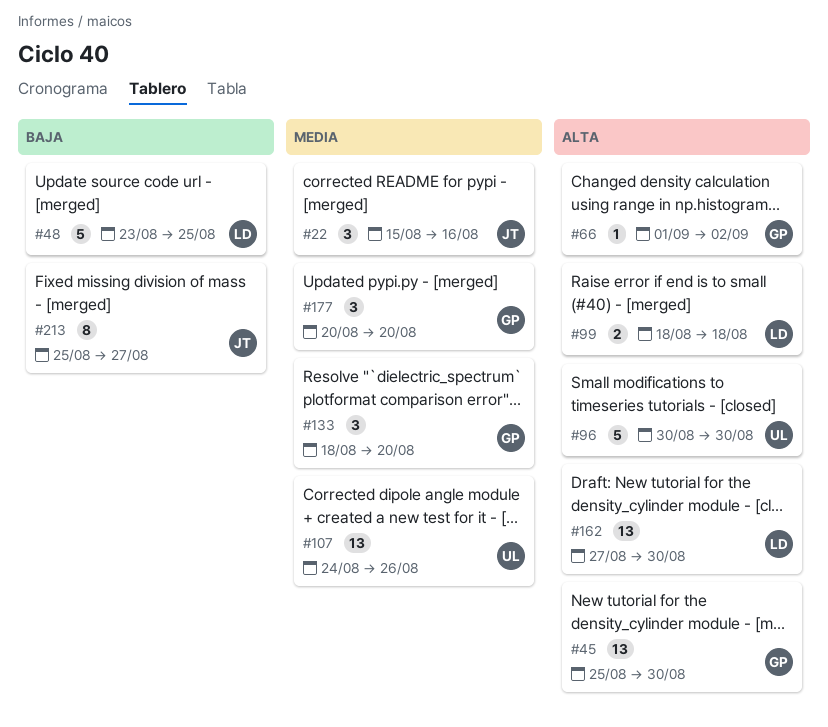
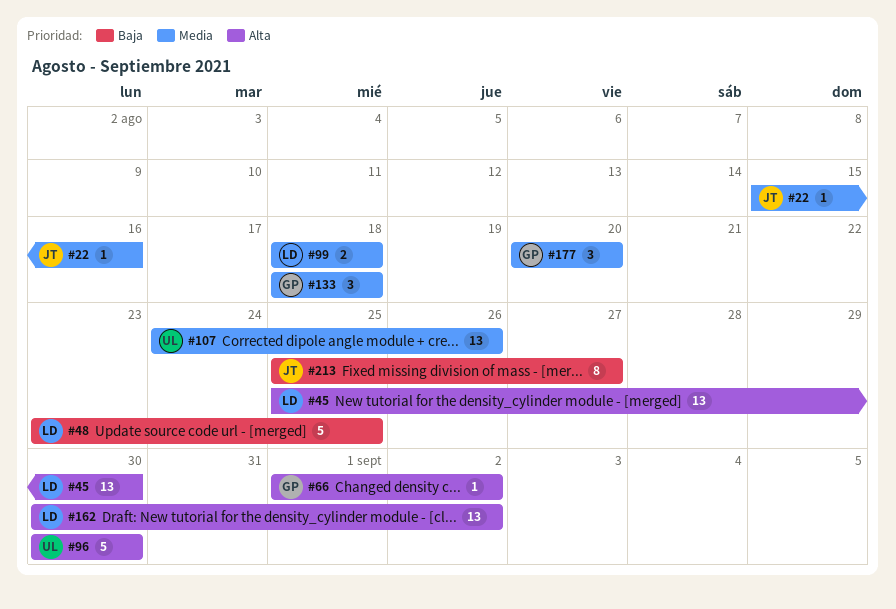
#22, estimate: 3 -> 1
#45, owner: GP -> LD
#99, priority: Alta -> Media
#133, due: Aug 20 -> Aug 18
#162, start: Aug 27 -> Aug 30
#162, due: Aug 30 -> Sep 2

